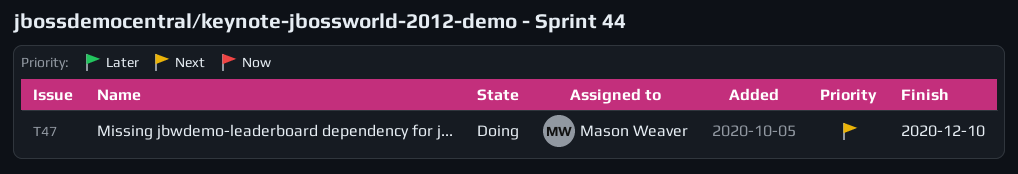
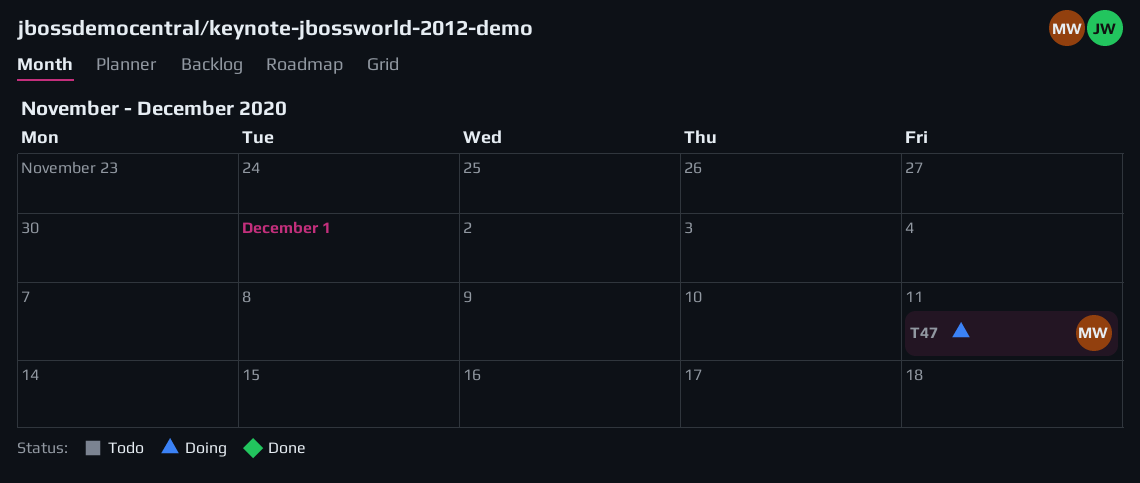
T47, due: Dec 10 -> Dec 11

